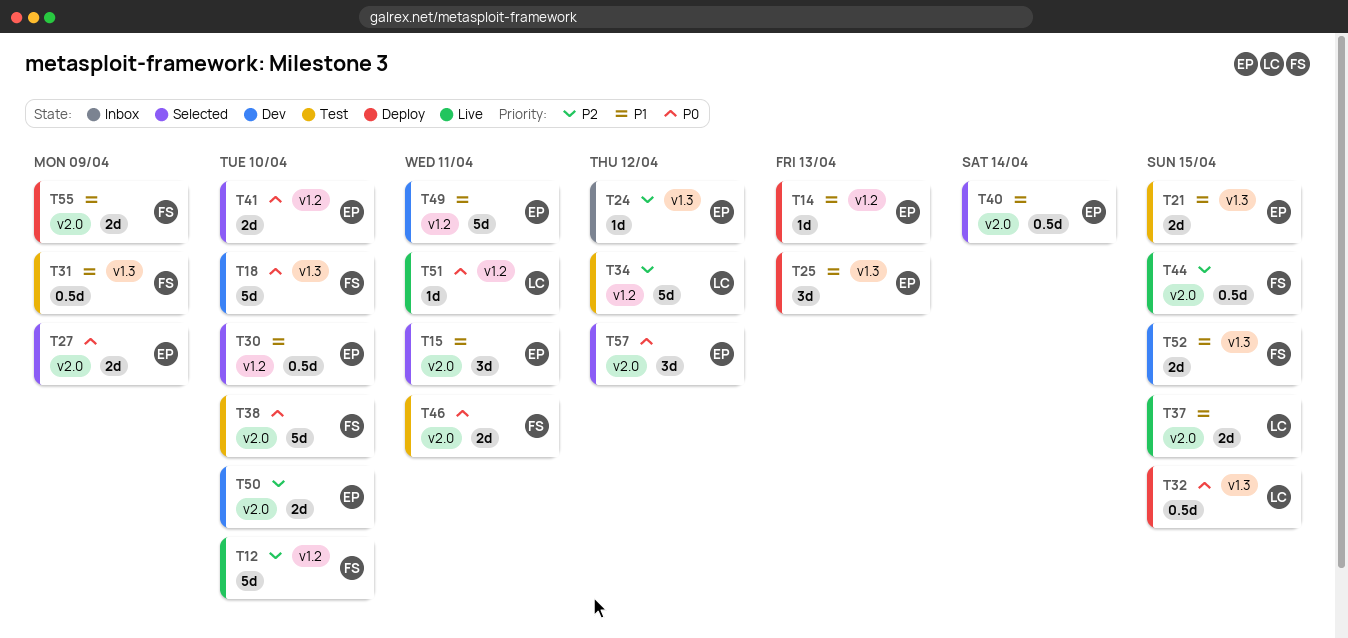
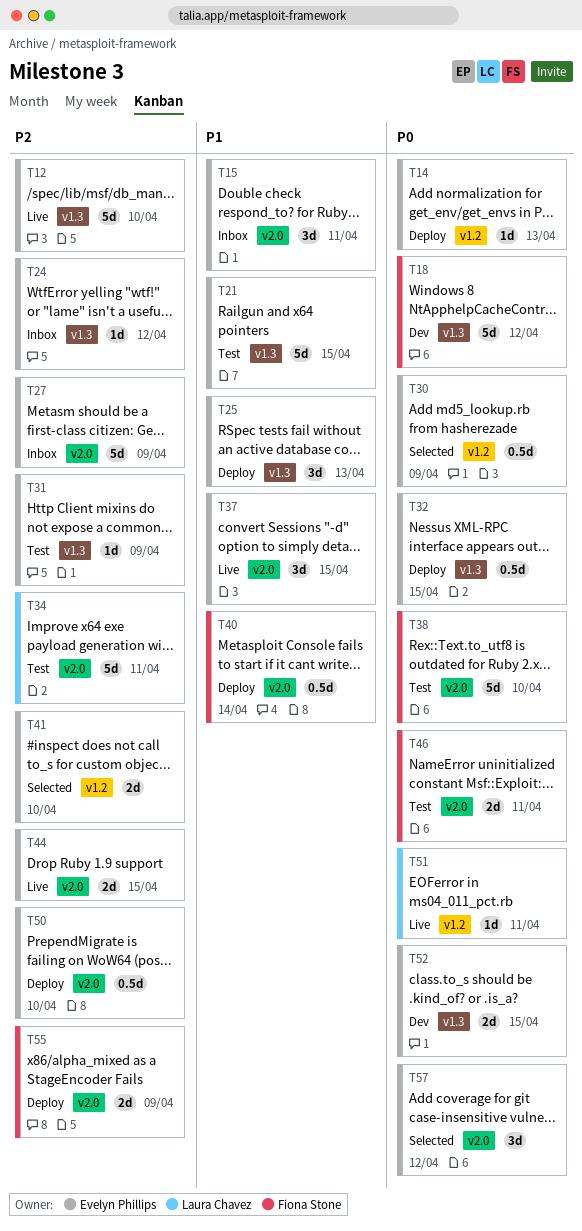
T12, owner: Fiona Stone -> Evelyn Phillips
T12, label: v1.2 -> v1.3
T14, priority: P1 -> P0
T15, status: Selected -> Inbox
T18, due: Apr 10 -> Apr 12
T21, estimate: 2d -> 5d
T27, status: Selected -> Inbox
T27, priority: P0 -> P2
T27, estimate: 2d -> 5d
T30, priority: P1 -> P0
T30, due: Apr 10 -> Apr 9
T31, owner: Fiona Stone -> Evelyn Phillips
T31, priority: P1 -> P2
T31, estimate: 0.5d -> 1d
T32, owner: Laura Chavez -> Evelyn Phillips
T34, label: v1.2 -> v2.0
T34, due: Apr 12 -> Apr 11
T37, owner: Laura Chavez -> Evelyn Phillips
T37, estimate: 2d -> 3d
T40, status: Selected -> Deploy
T40, owner: Evelyn Phillips -> Fiona Stone
T41, priority: P0 -> P2
T44, owner: Fiona Stone -> Evelyn Phillips
T44, estimate: 0.5d -> 2d
T49: present -> none
T50, status: Dev -> Deploy
T50, estimate: 2d -> 0.5d
T52, owner: Fiona Stone -> Evelyn Phillips
T52, priority: P1 -> P0
T55, priority: P1 -> P2

